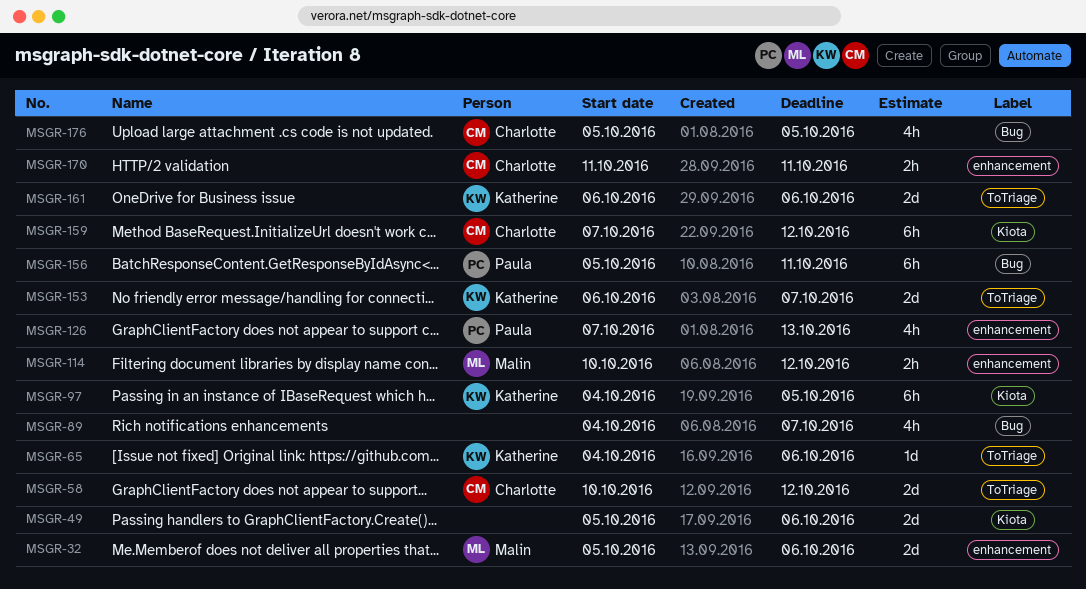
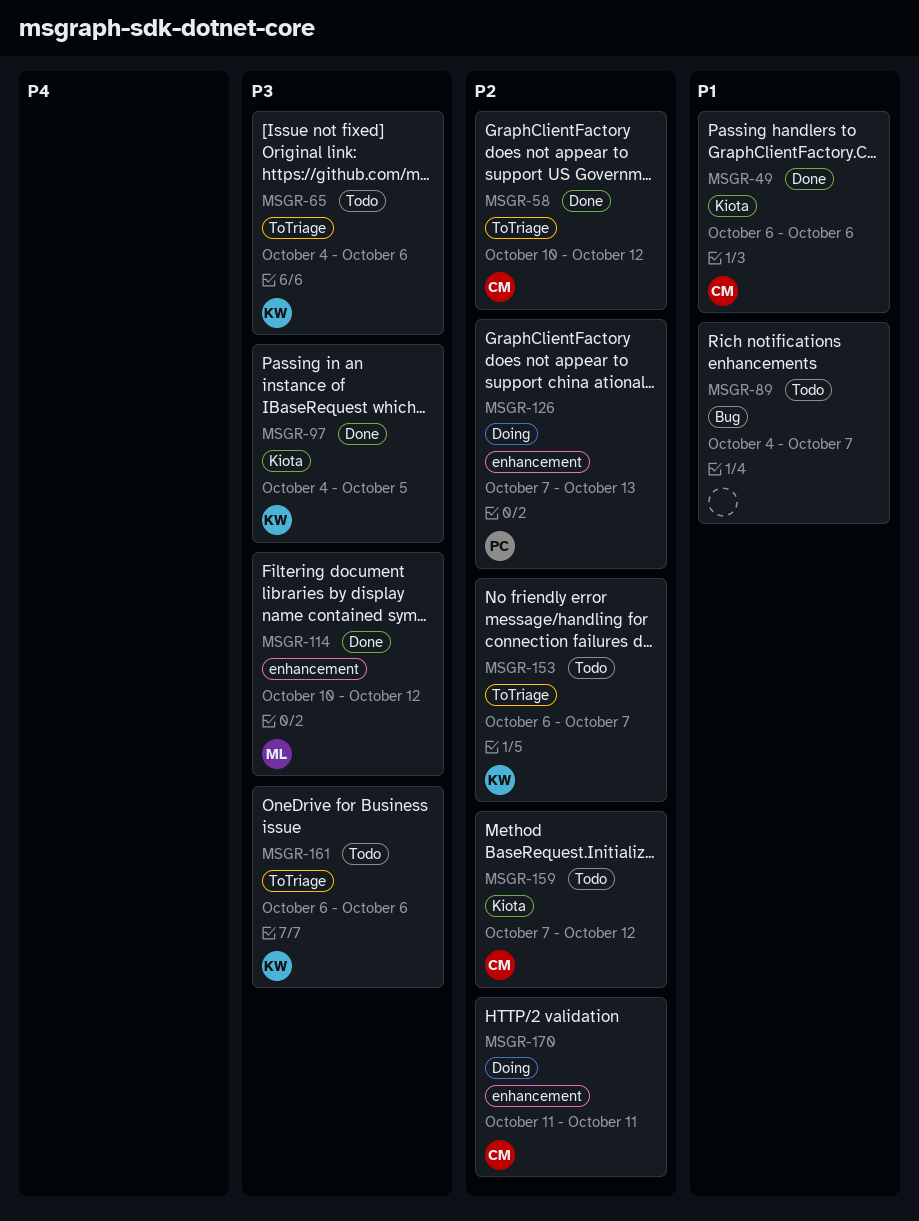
MSGR-32: present -> none
MSGR-49, owner: none -> Charlotte
MSGR-49, start: Oct 5 -> Oct 6
MSGR-156: present -> none
MSGR-176: present -> none

